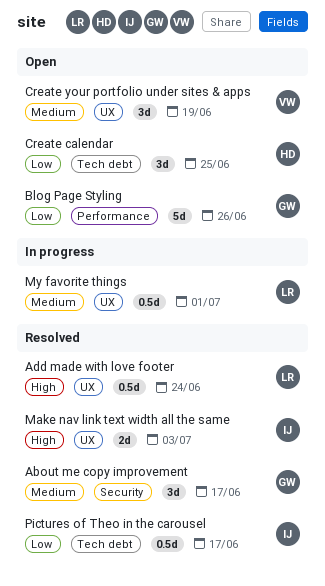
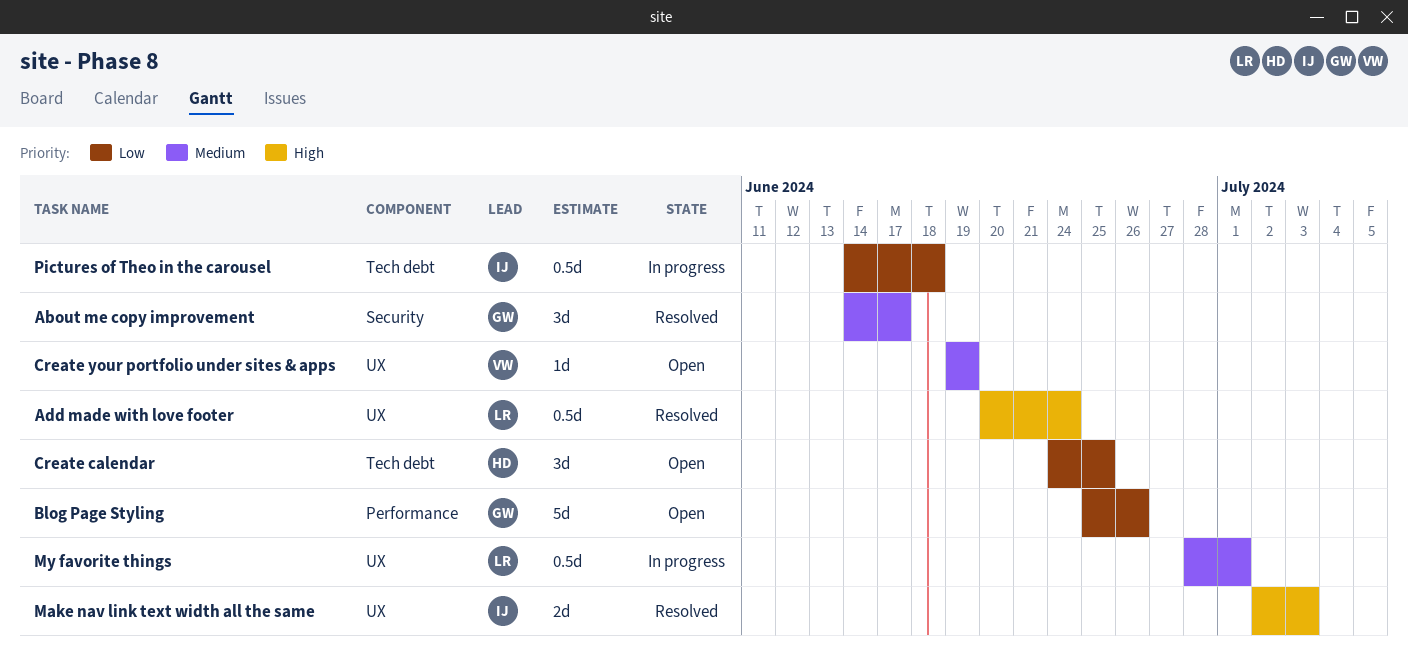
Create your portfolio under sites & apps, estimate: 3d -> 1d
Pictures of Theo in the carousel, status: Resolved -> In progress
Pictures of Theo in the carousel, due: Jun 17 -> Jun 18

